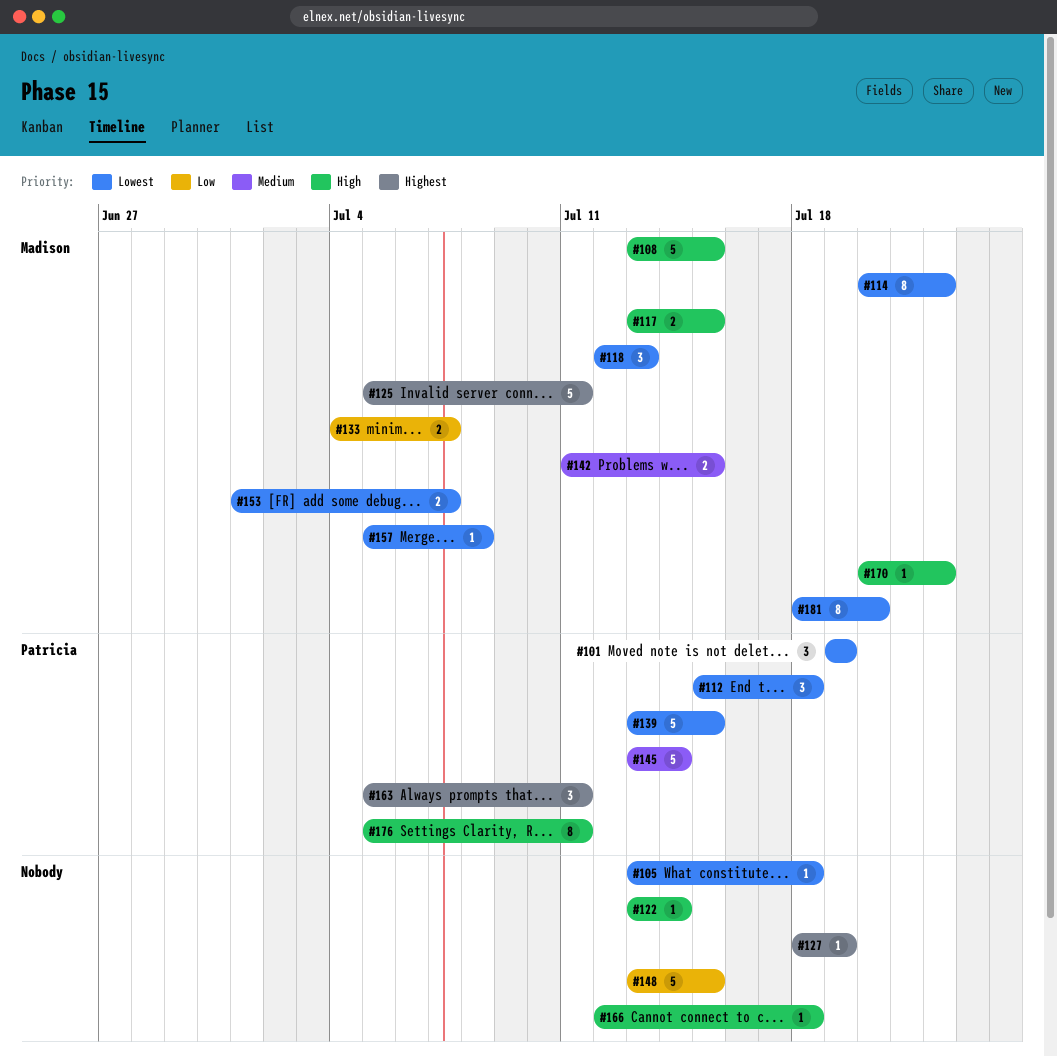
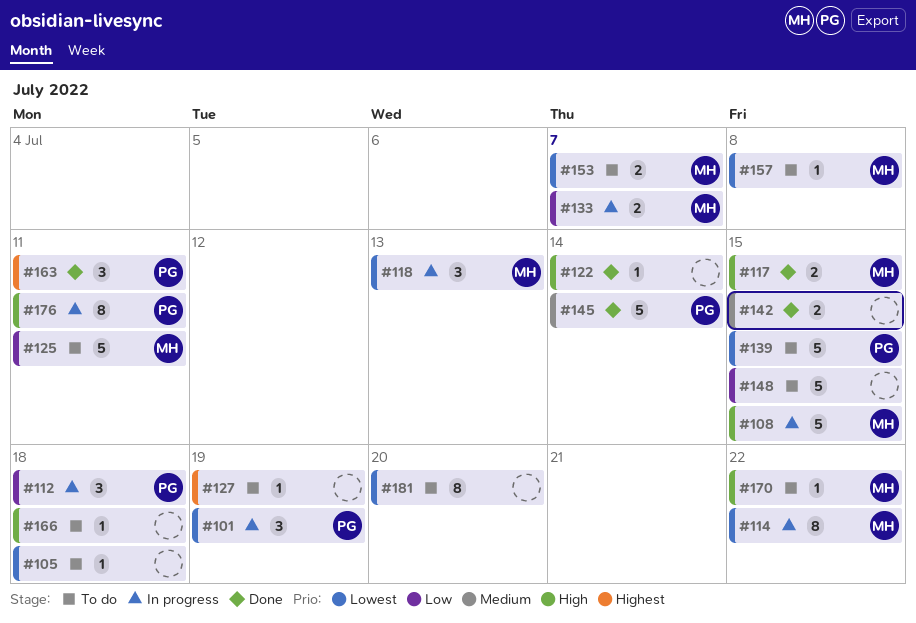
#112, priority: Lowest -> Low
#125, priority: Highest -> Low
#142, owner: Madison -> none
#181, owner: Madison -> none

